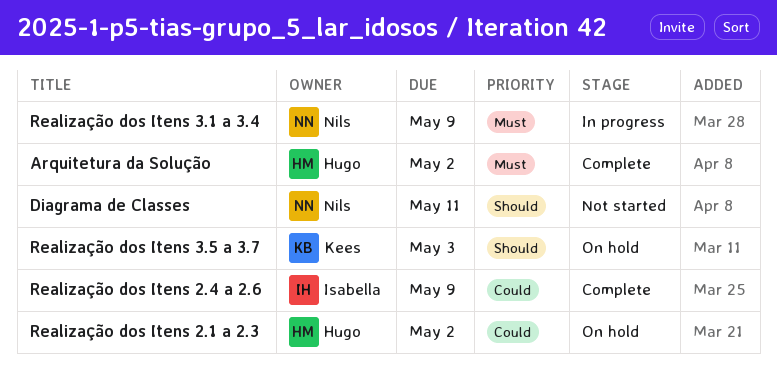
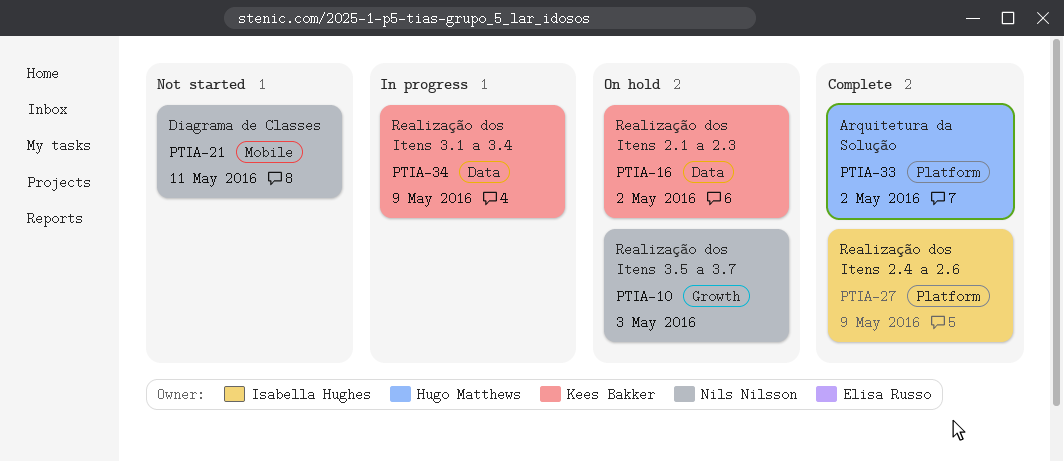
Realização dos Itens 2.1 a 2.3, owner: Hugo Matthews -> Kees Bakker
Realização dos Itens 3.1 a 3.4, owner: Nils Nilsson -> Kees Bakker
Realização dos Itens 3.5 a 3.7, owner: Kees Bakker -> Nils Nilsson

